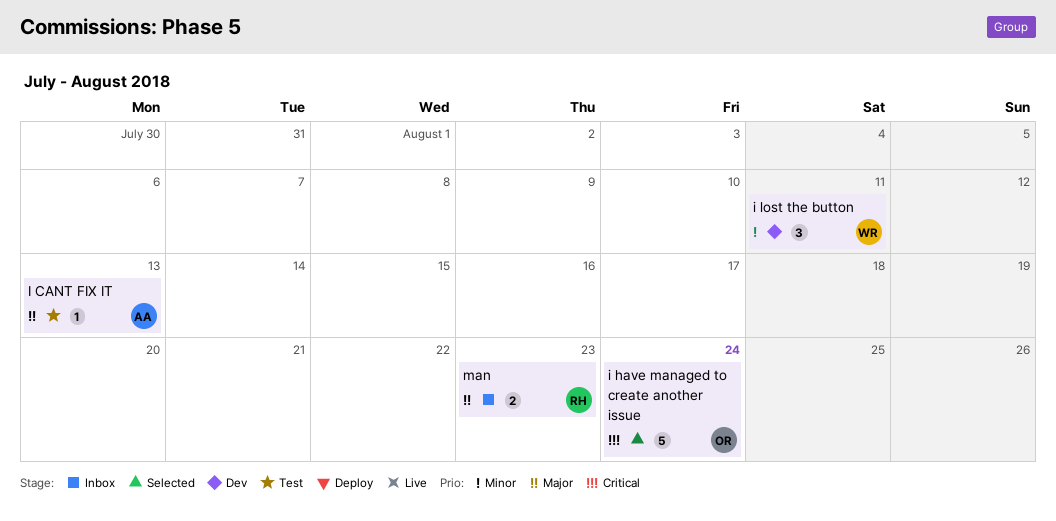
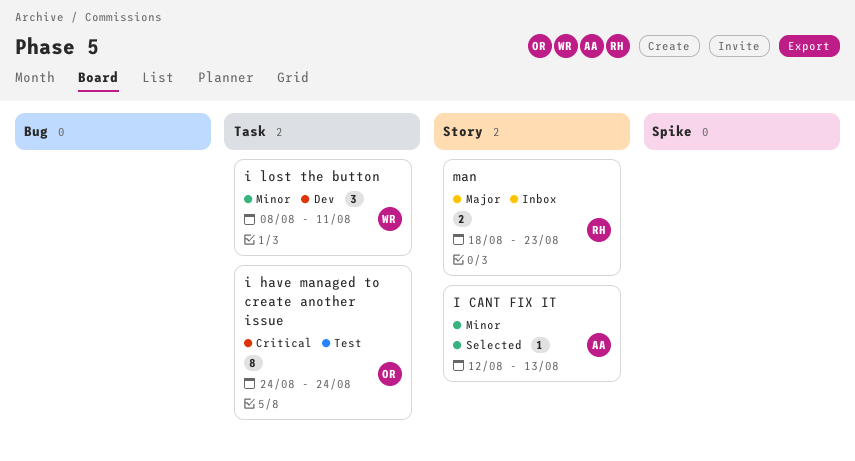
I CANT FIX IT, status: Test -> Selected
I CANT FIX IT, priority: Major -> Minor
i have managed to create another issue, status: Selected -> Test
i have managed to create another issue, estimate: 5 -> 8

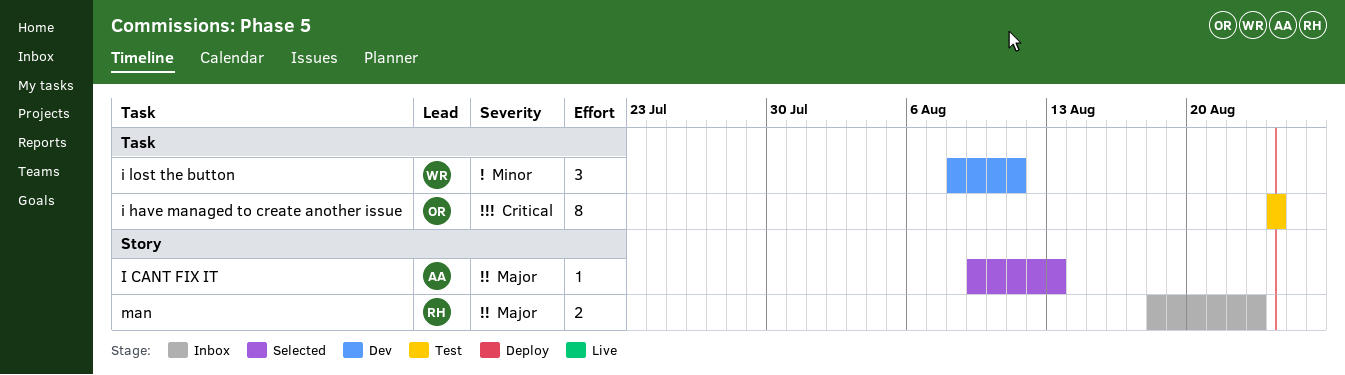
I CANT FIX IT, priority: Minor -> Major
I CANT FIX IT, start: Aug 12 -> Aug 9

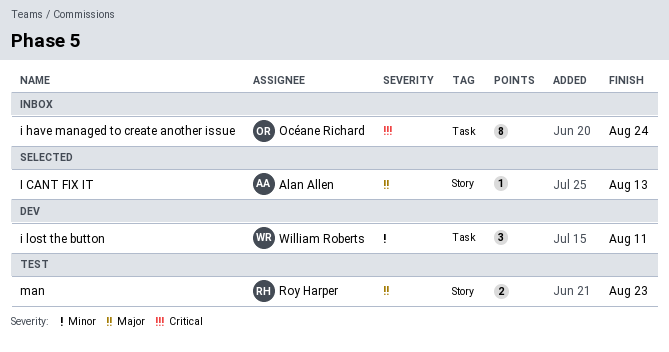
i have managed to create another issue, status: Test -> Inbox
man, status: Inbox -> Test

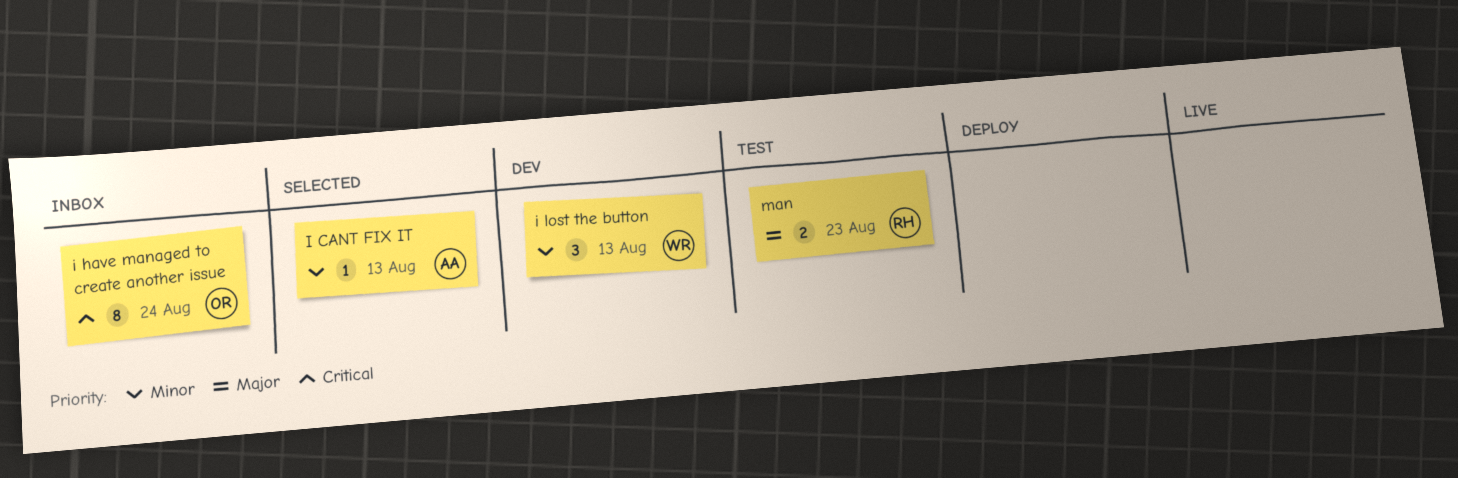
I CANT FIX IT, priority: Major -> Minor
i lost the button, due: Aug 11 -> Aug 13

